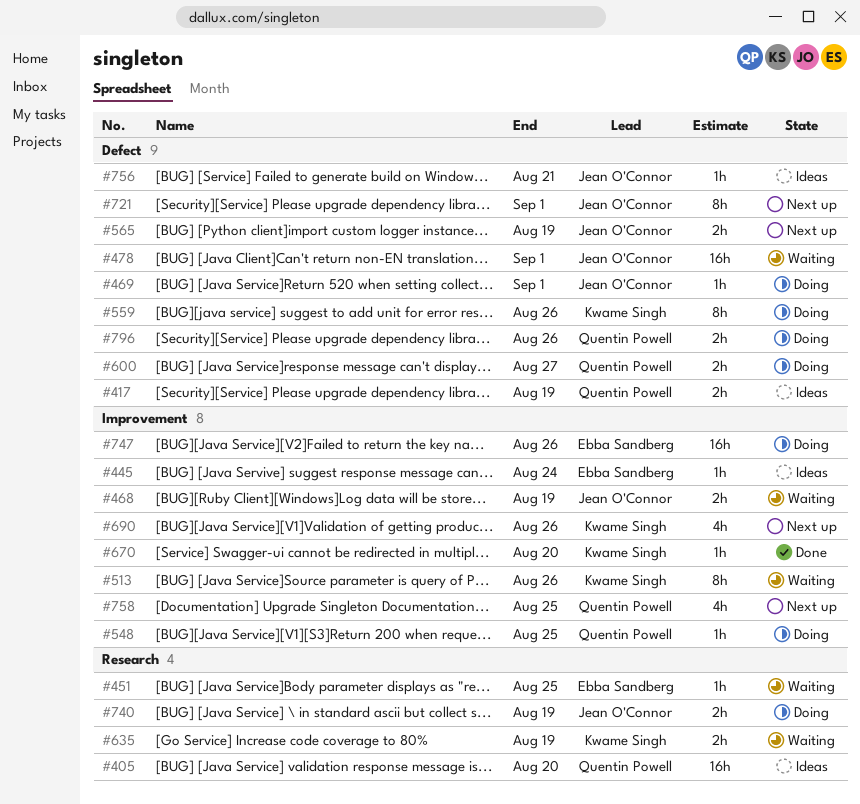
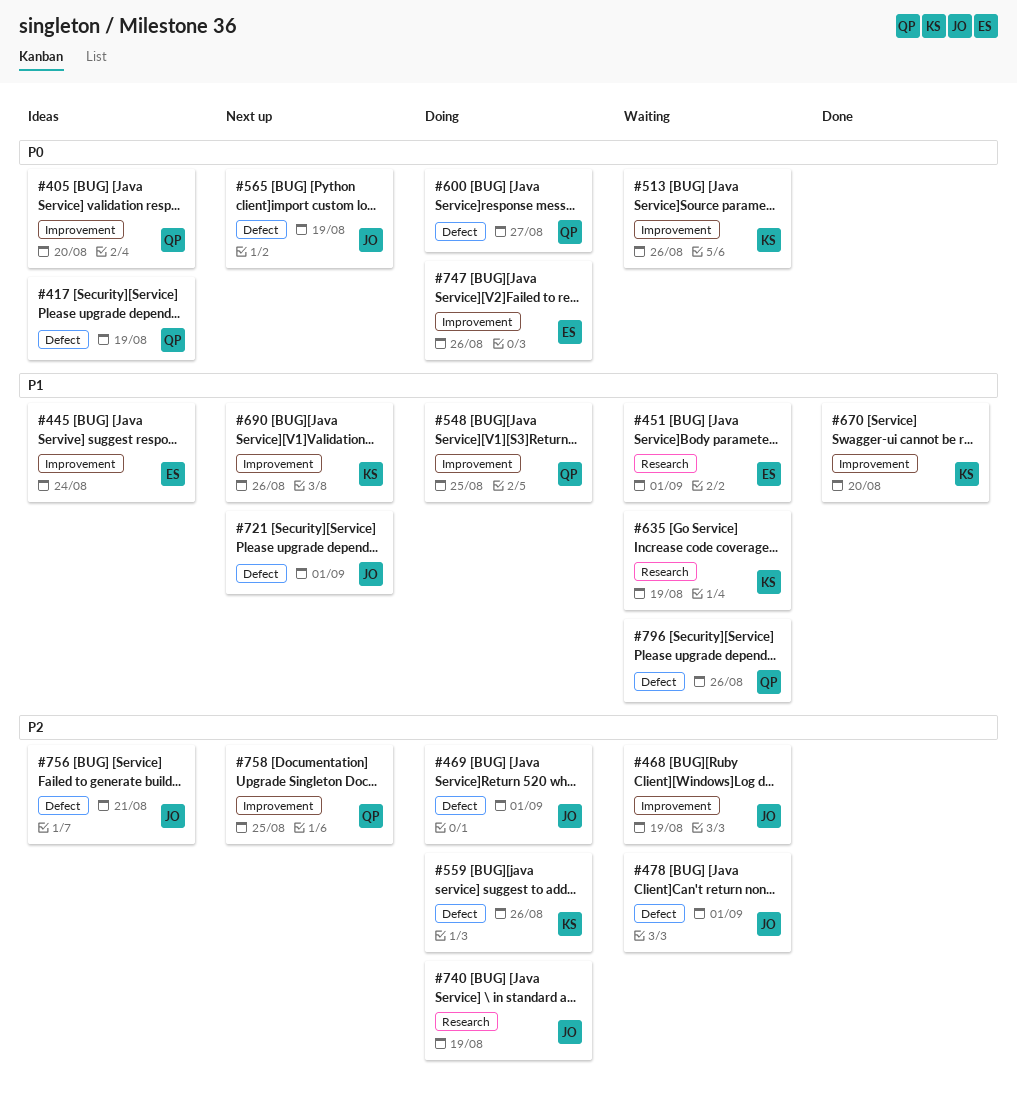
#405, label: Research -> Improvement
#451, due: Aug 25 -> Sep 1
#796, status: Doing -> Waiting

